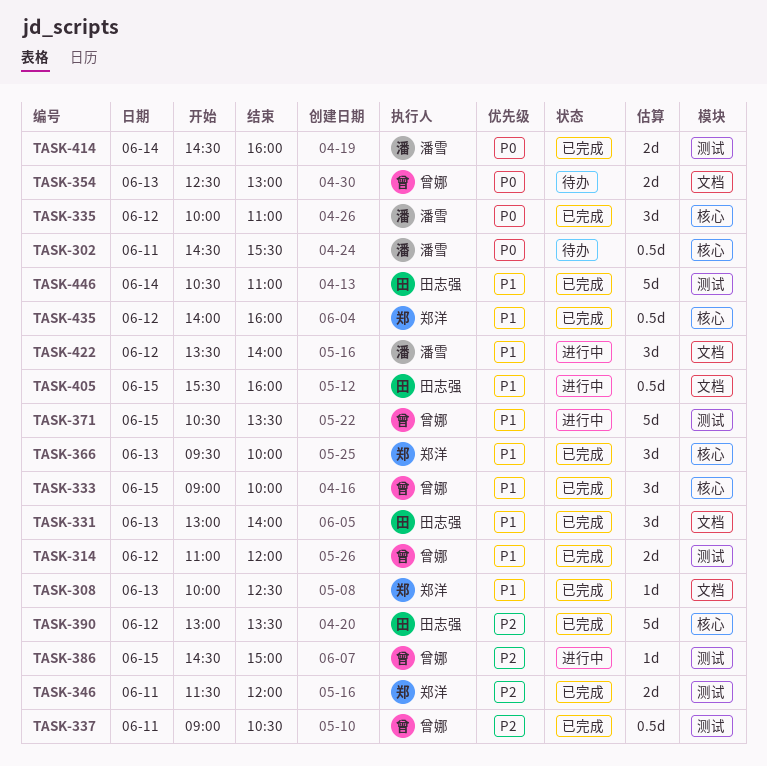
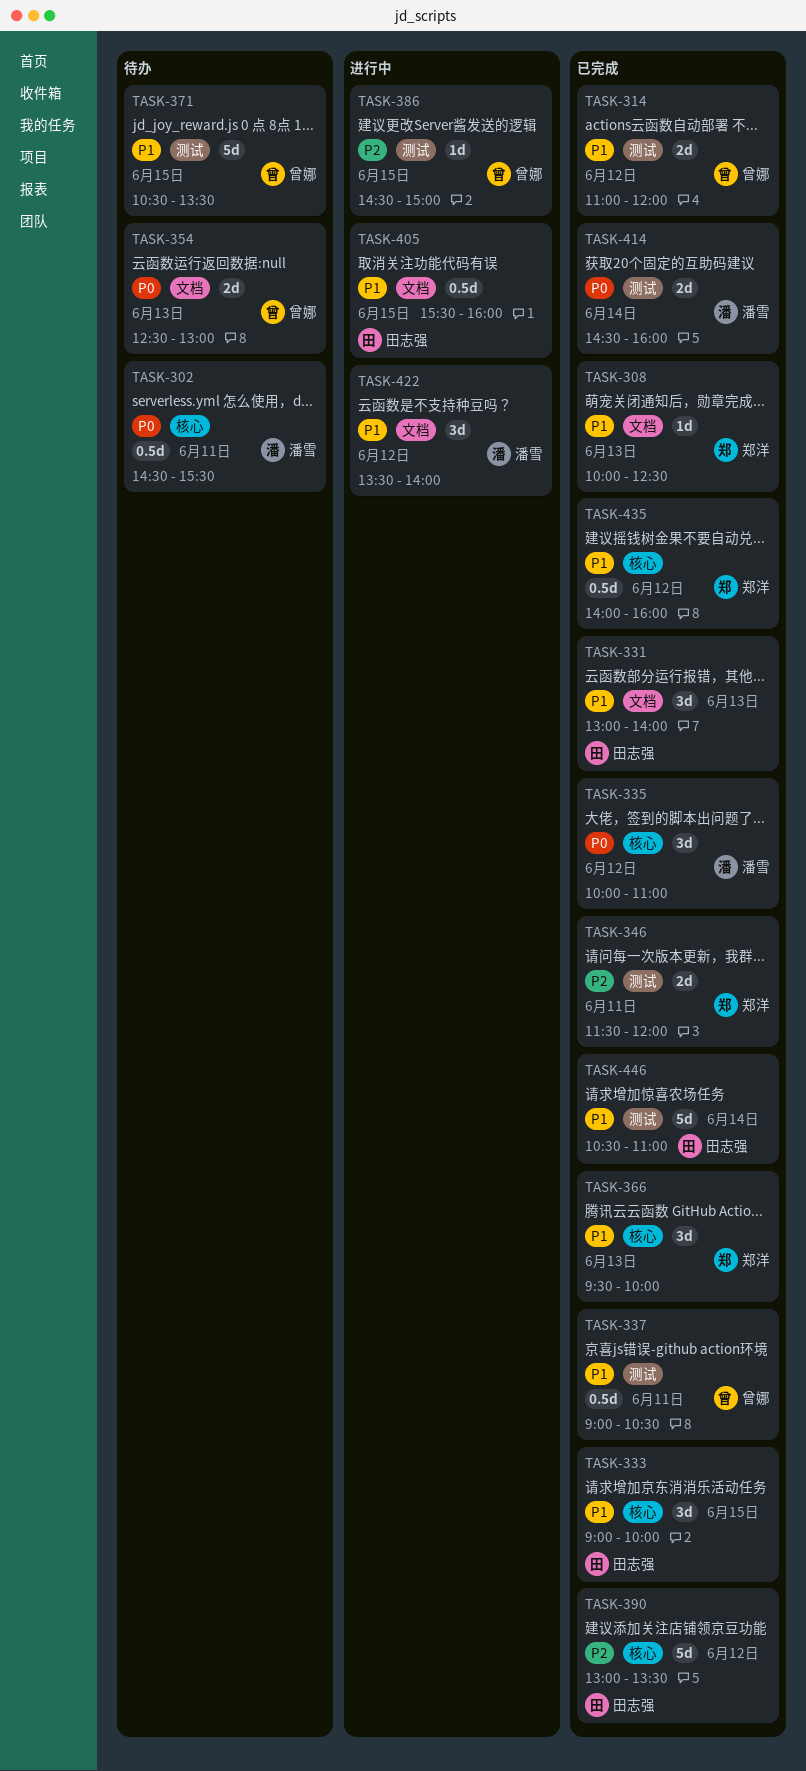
TASK-333, owner: 曾娜 -> 田志强
TASK-337, priority: P2 -> P1
TASK-371, status: 进行中 -> 待办

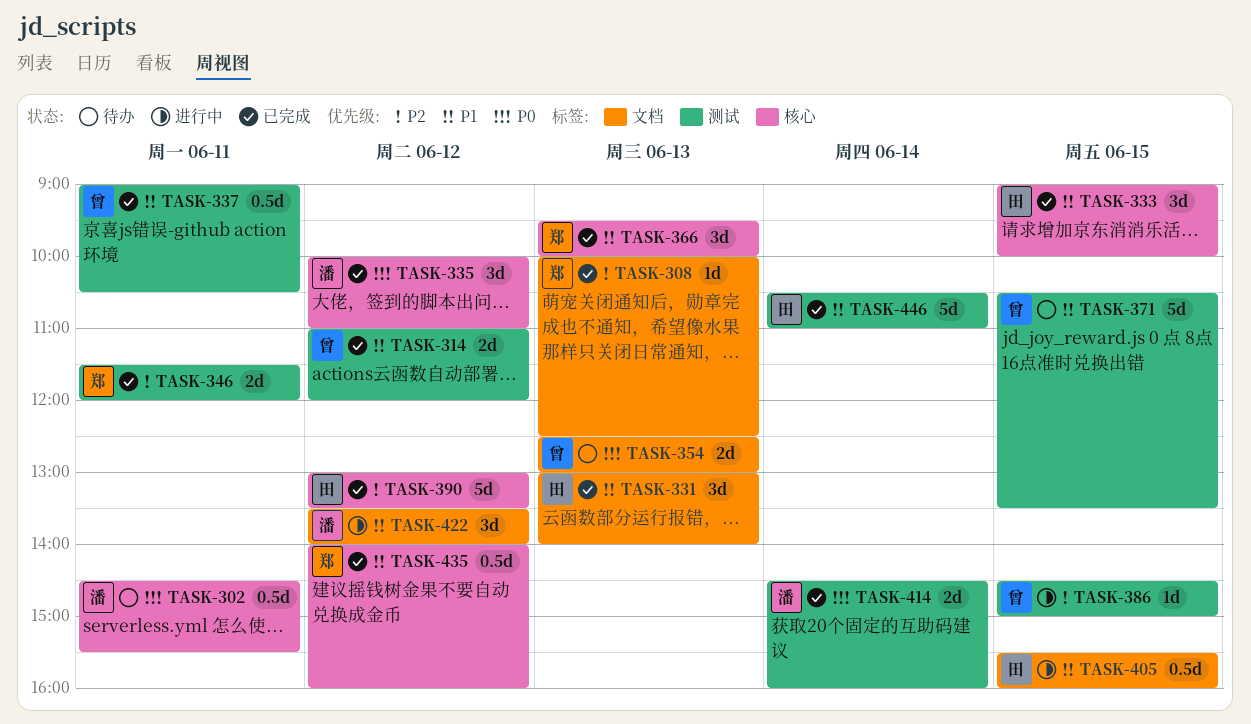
TASK-308, priority: P1 -> P2

